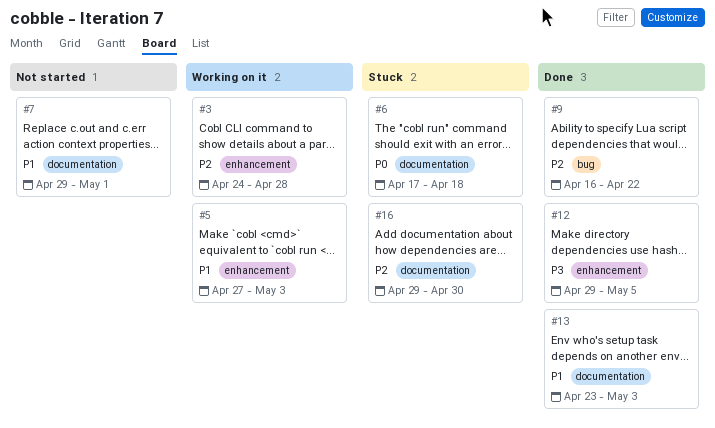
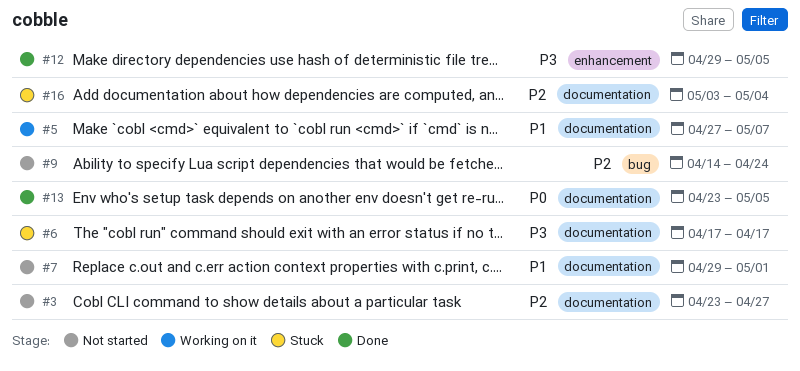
#3, status: Working on it -> Not started
#3, label: enhancement -> documentation
#3, start: Apr 24 -> Apr 23
#3, due: Apr 28 -> Apr 27
#5, label: enhancement -> documentation
#5, due: May 3 -> May 7
#6, priority: P0 -> P3
#6, due: Apr 18 -> Apr 17
#9, status: Done -> Not started
#9, start: Apr 16 -> Apr 14
#9, due: Apr 22 -> Apr 24
#13, priority: P1 -> P0
#13, due: May 3 -> May 5
#16, start: Apr 29 -> May 3
#16, due: Apr 30 -> May 4

